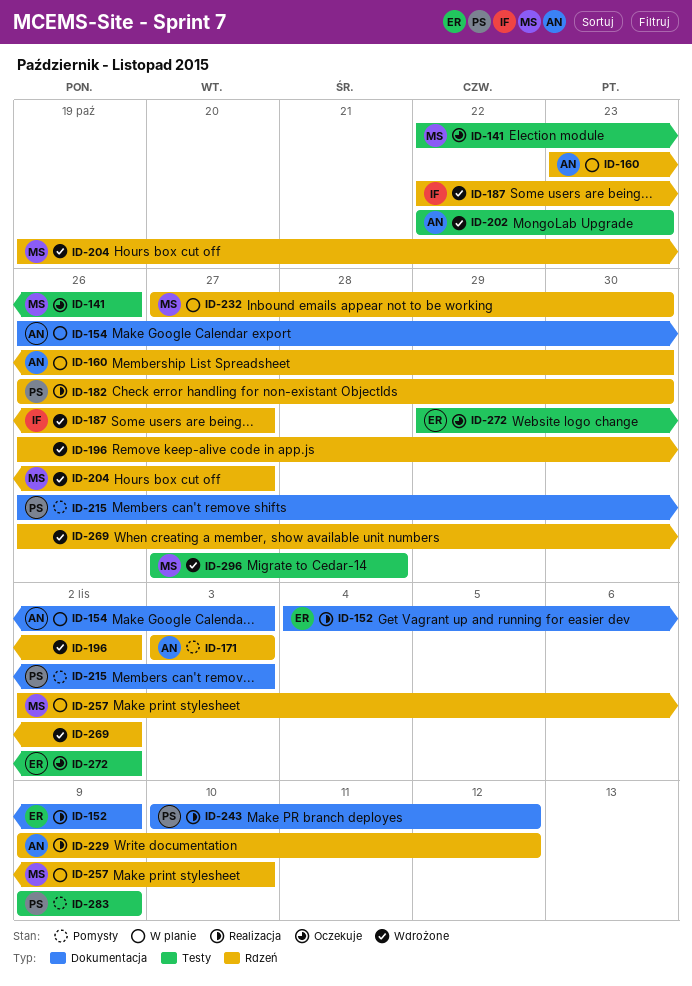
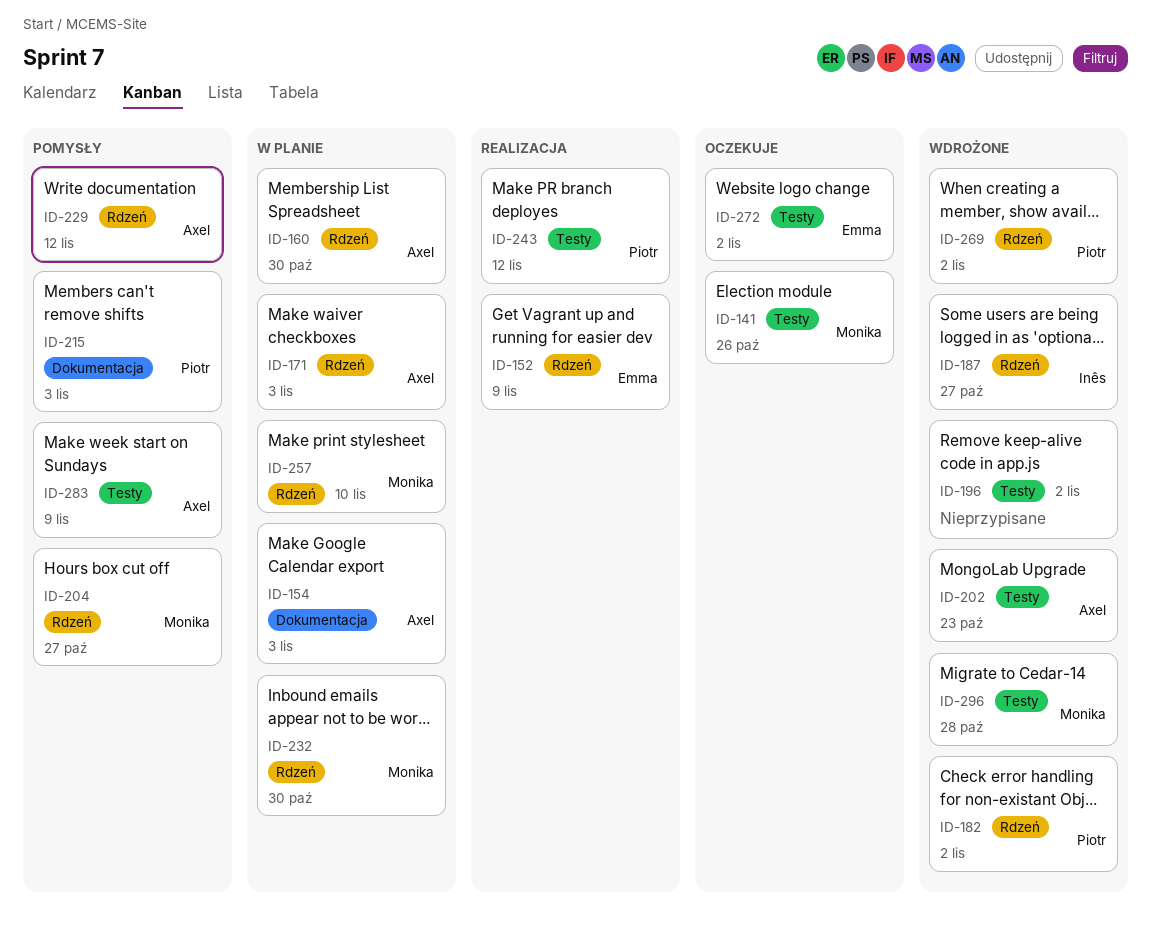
ID-152, label: Dokumentacja -> Rdzeń
ID-171, status: Pomysły -> W planie
ID-182, status: Realizacja -> Wdrożone
ID-182, due: Oct 30 -> Nov 2
ID-196, label: Rdzeń -> Testy
ID-204, status: Wdrożone -> Pomysły
ID-229, status: Realizacja -> Pomysły
ID-243, label: Dokumentacja -> Testy
ID-269, owner: none -> Piotr
ID-283, owner: Piotr -> Axel

